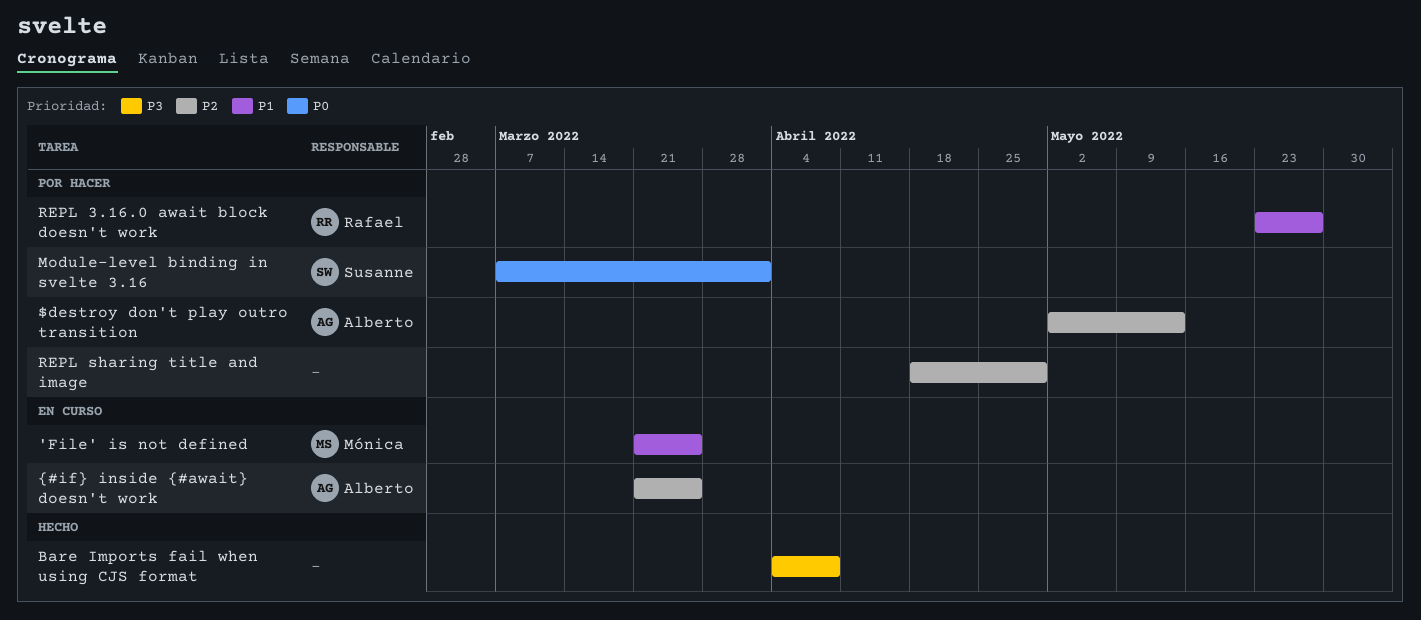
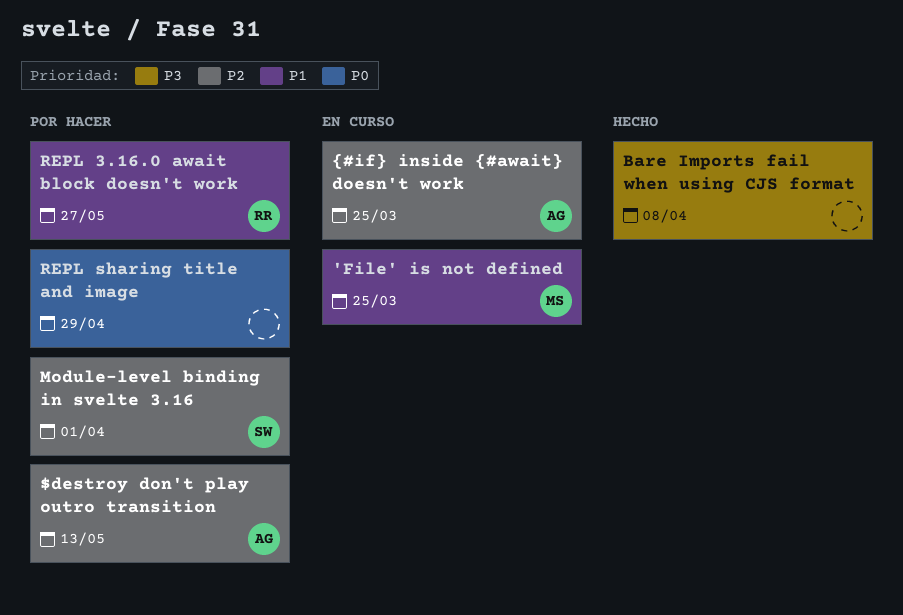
Module-level binding in svelte 3.16, priority: P0 -> P2
REPL sharing title and image, priority: P2 -> P0

